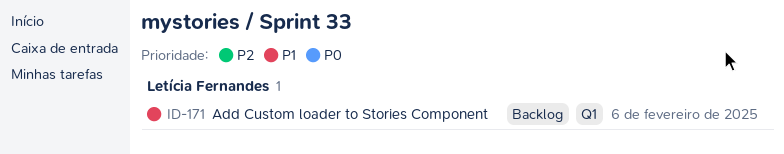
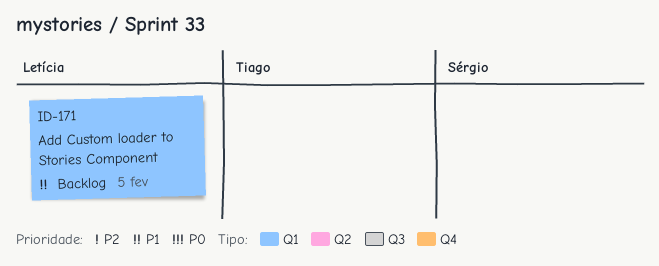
ID-171, due: Feb 6 -> Feb 5

